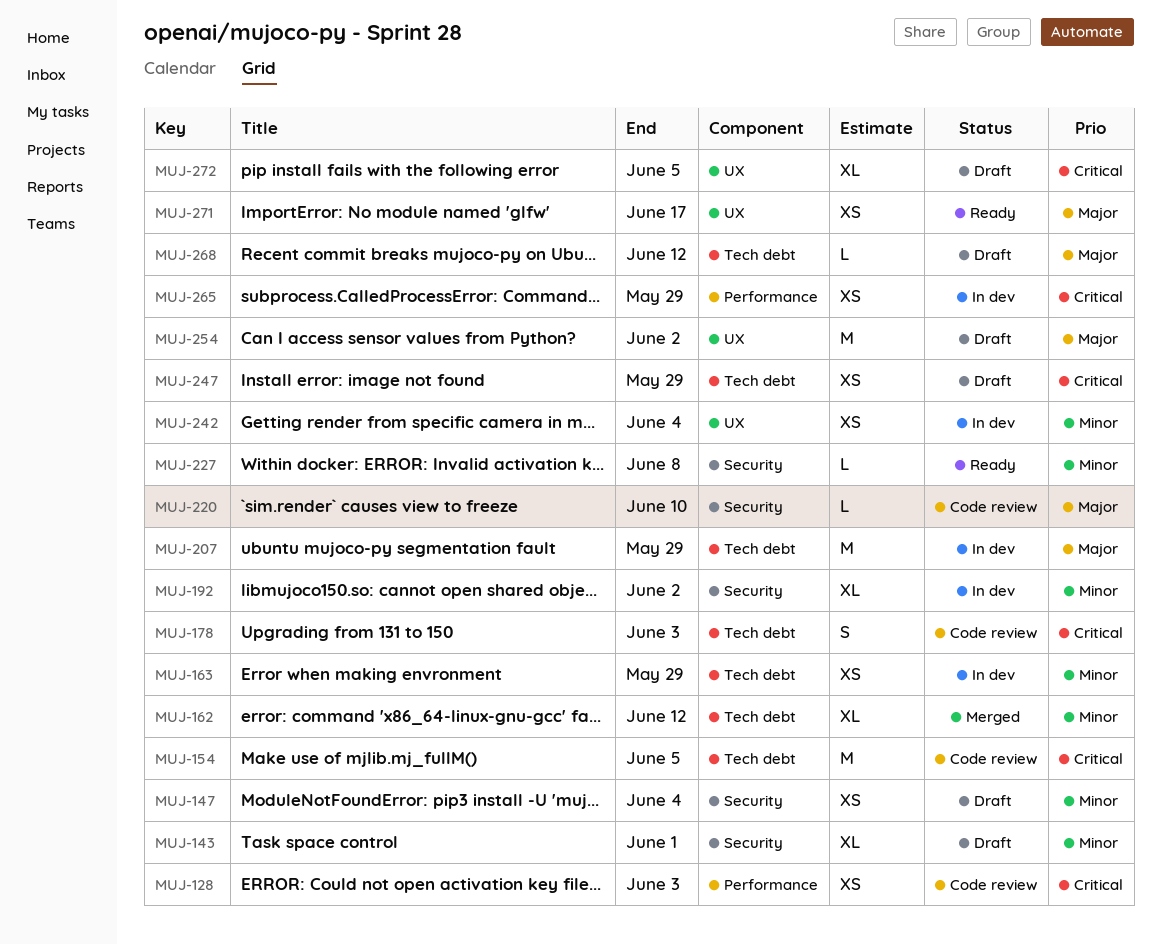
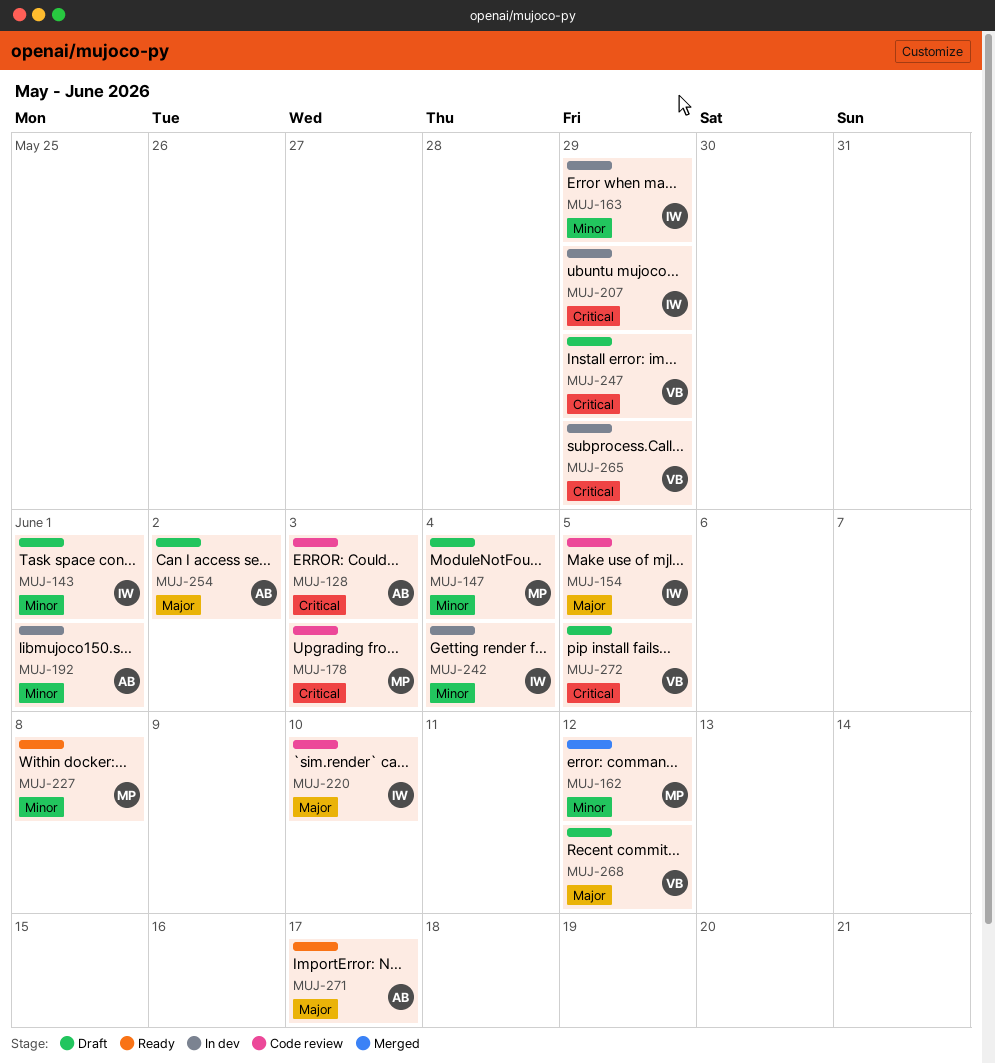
MUJ-154, priority: Critical -> Major
MUJ-192, due: Jun 2 -> Jun 1
MUJ-207, priority: Major -> Critical

